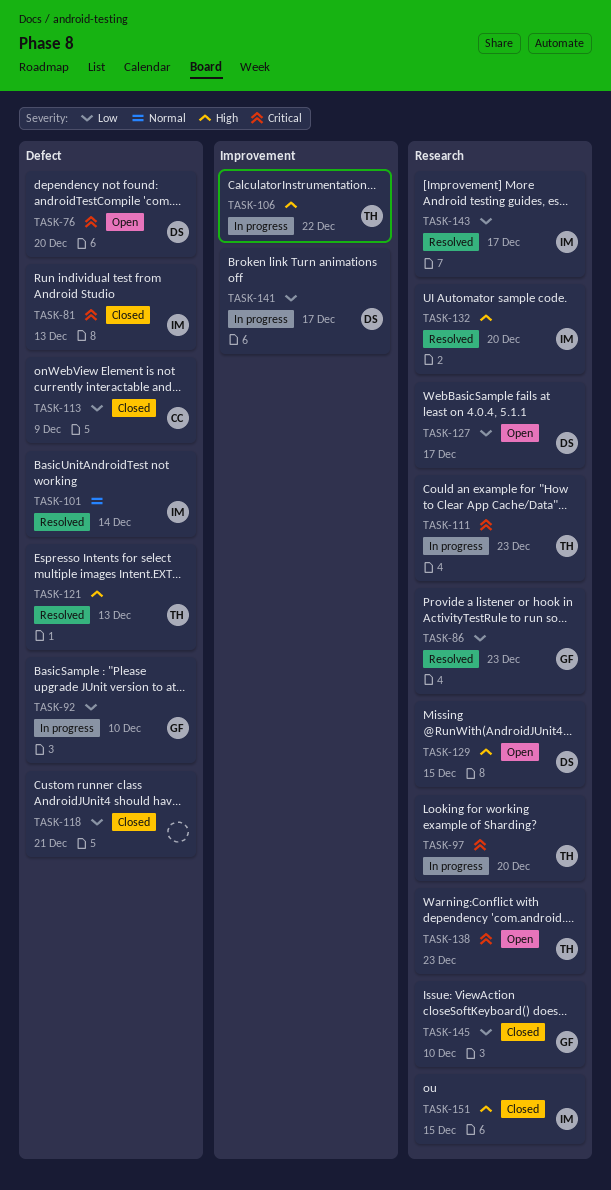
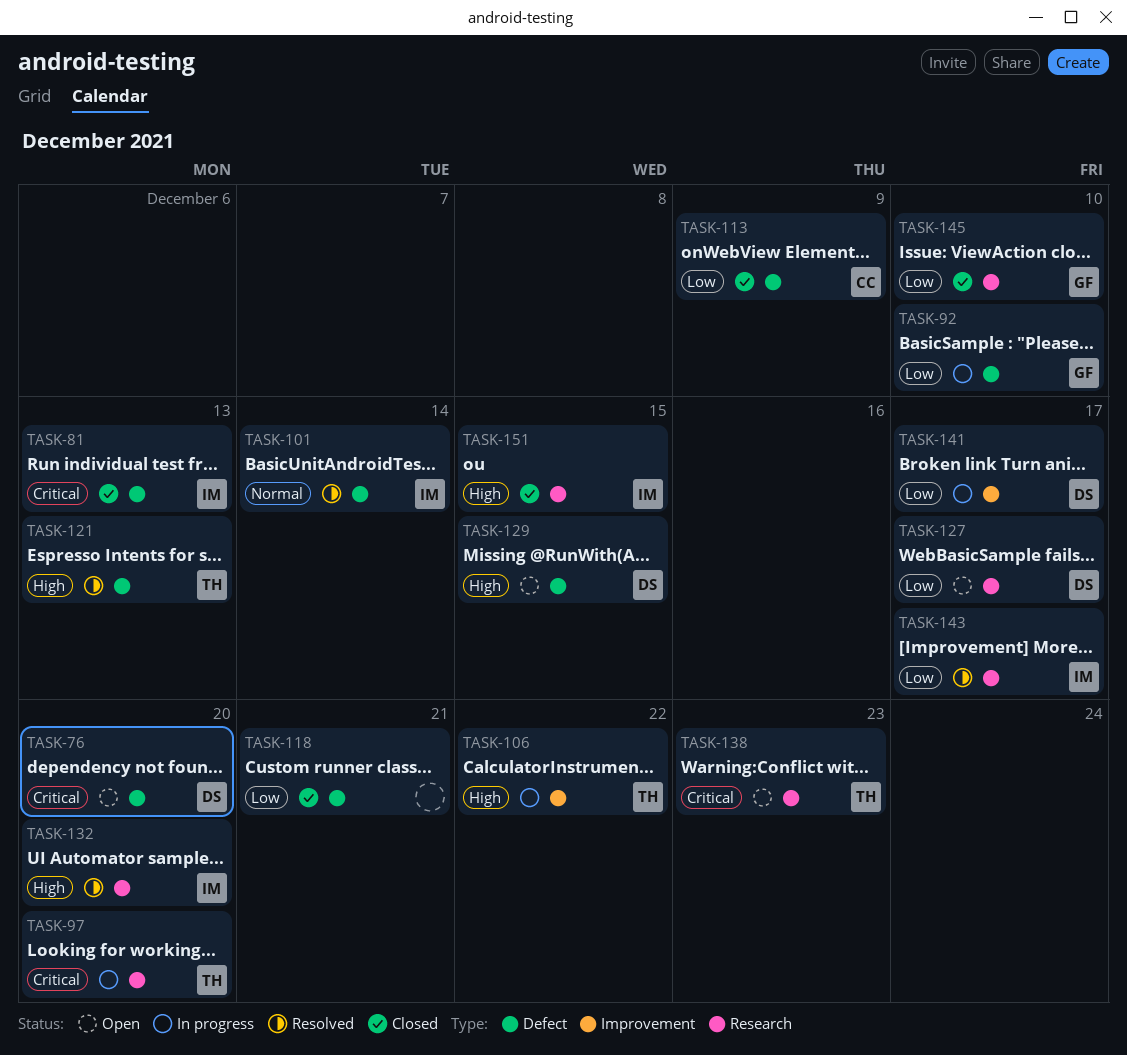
TASK-86: present -> none
TASK-111: present -> none
TASK-129, label: Research -> Defect

